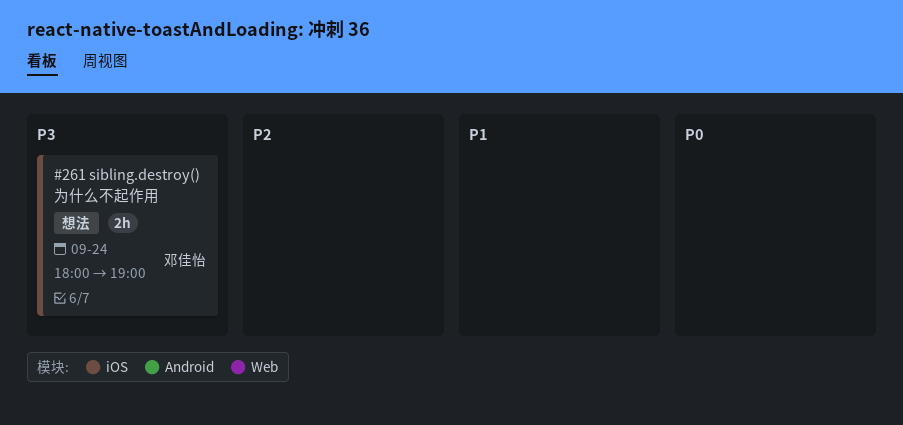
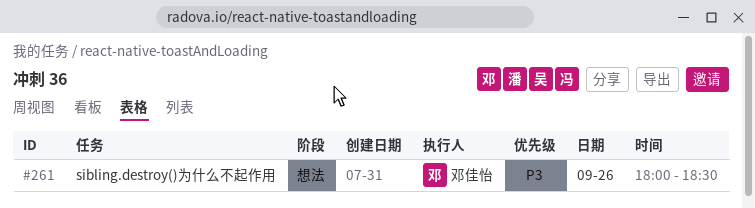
#261, day: Sep 24 -> Sep 26
#261, ends: 19:00 -> 18:30

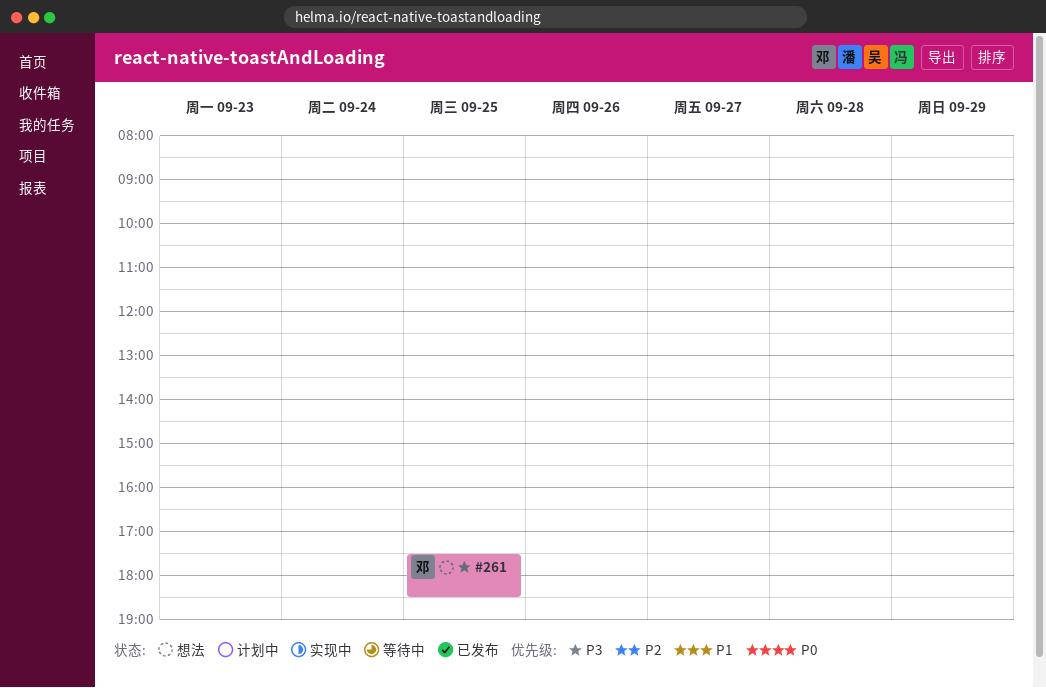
#261, day: Sep 26 -> Sep 25
#261, begins: 18:00 -> 17:30

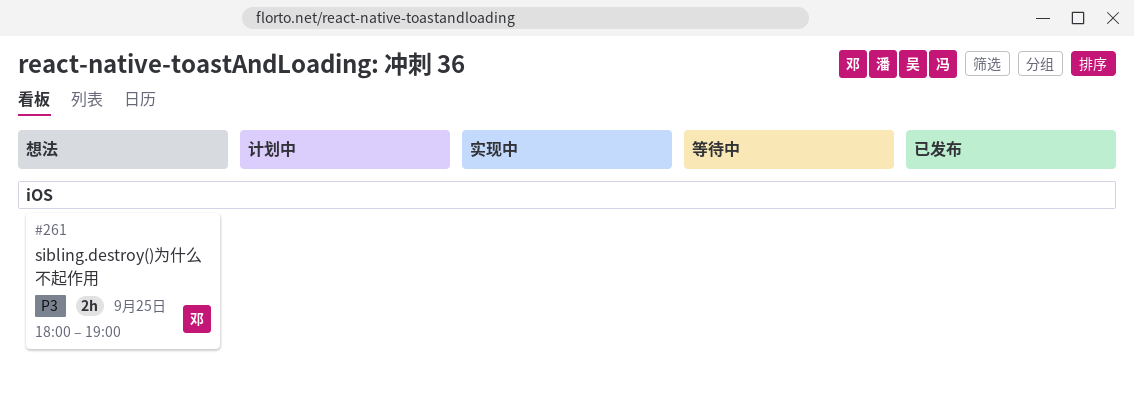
#261, begins: 17:30 -> 18:00
#261, ends: 18:30 -> 19:00

